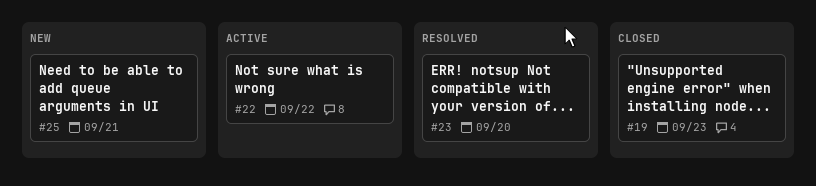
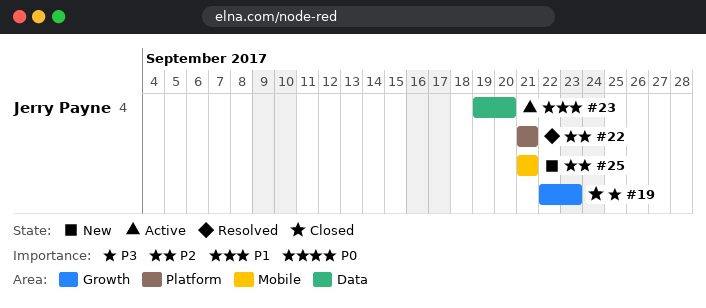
#22, status: Active -> Resolved
#22, due: Sep 22 -> Sep 21
#23, status: Resolved -> Active

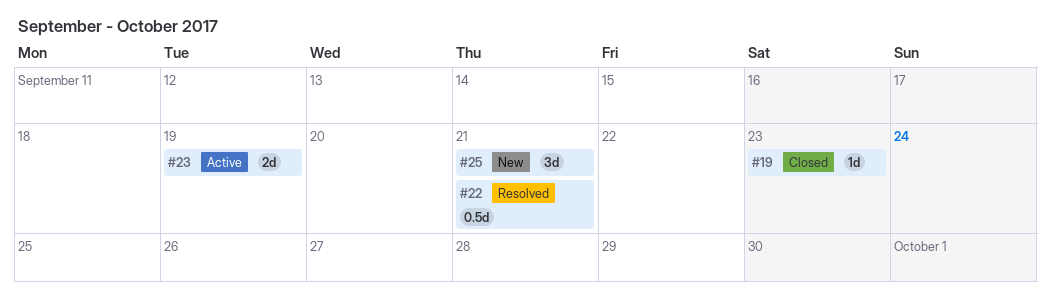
#23, due: Sep 20 -> Sep 19

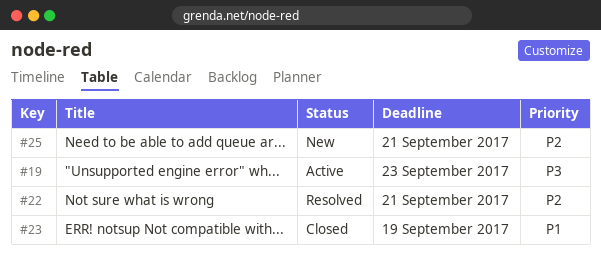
#19, status: Closed -> Active
#23, status: Active -> Closed

